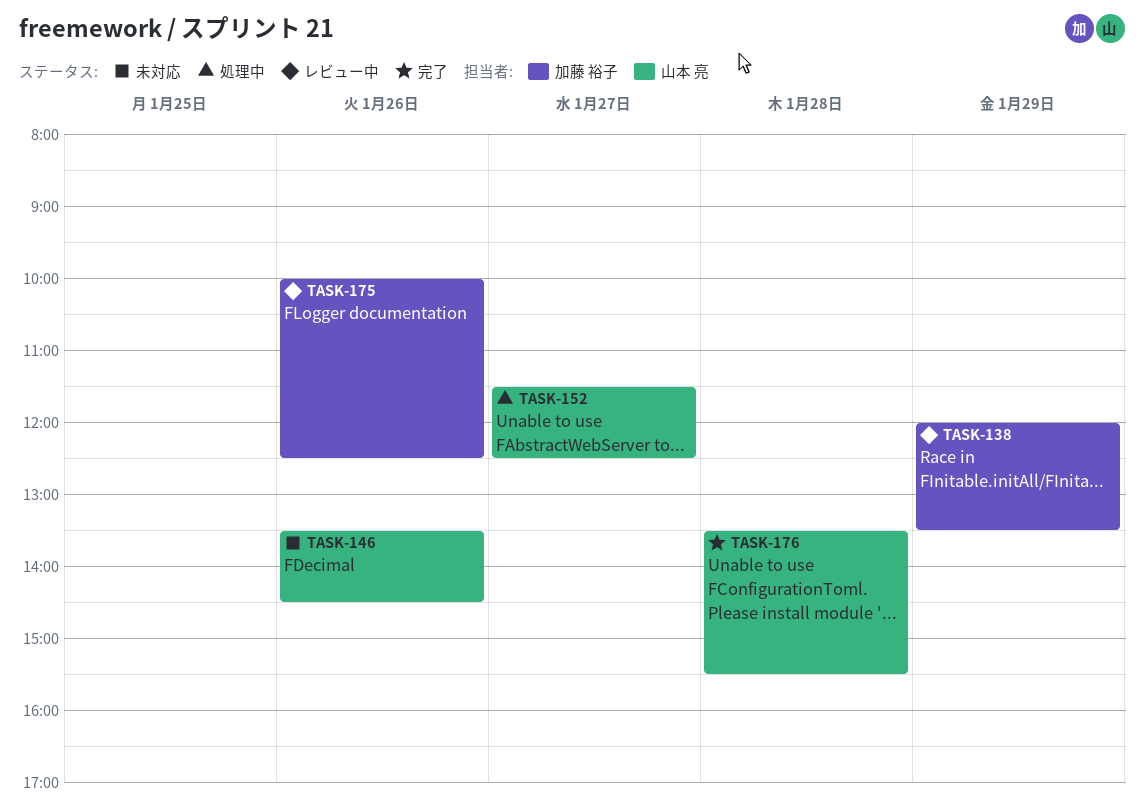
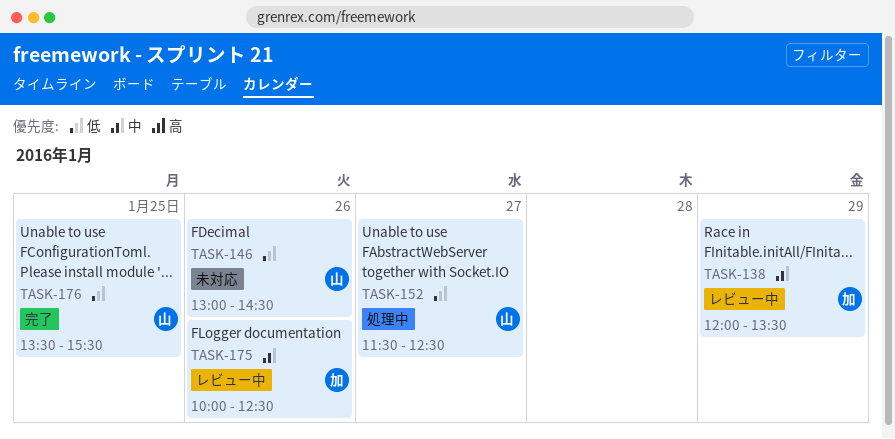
TASK-146, begins: 13:30 -> 13:00
TASK-176, day: Jan 28 -> Jan 25

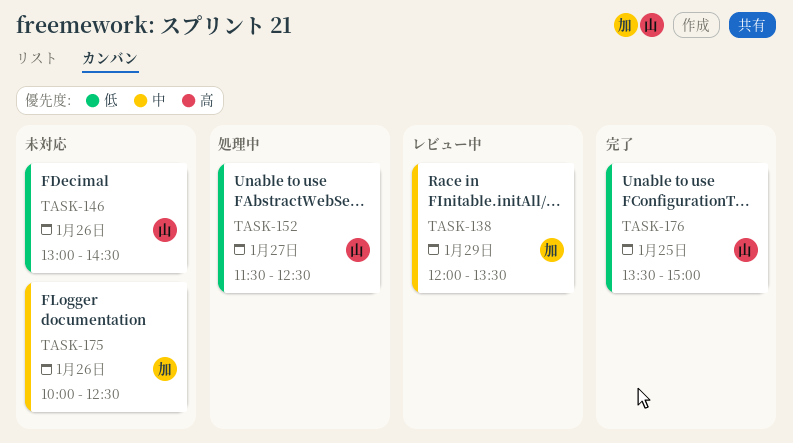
TASK-175, status: レビュー中 -> 未対応
TASK-176, ends: 15:30 -> 15:00

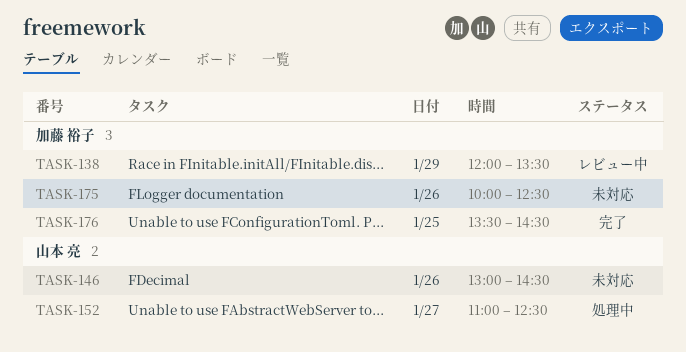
TASK-152, begins: 11:30 -> 11:00
TASK-176, owner: 山本 亮 -> 加藤 裕子
TASK-176, ends: 15:00 -> 14:30

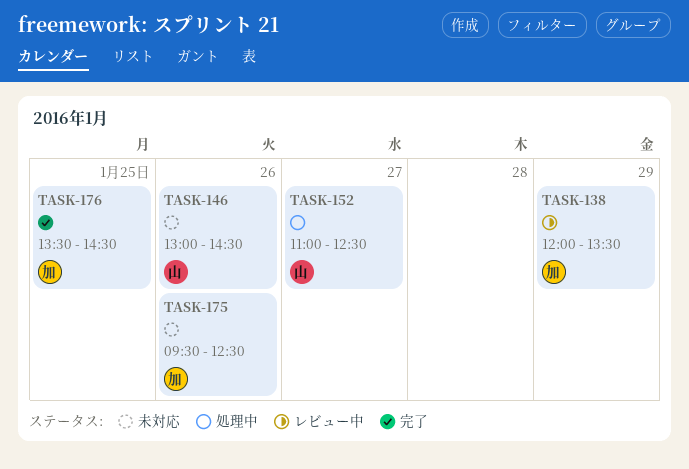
TASK-175, begins: 10:00 -> 09:30

